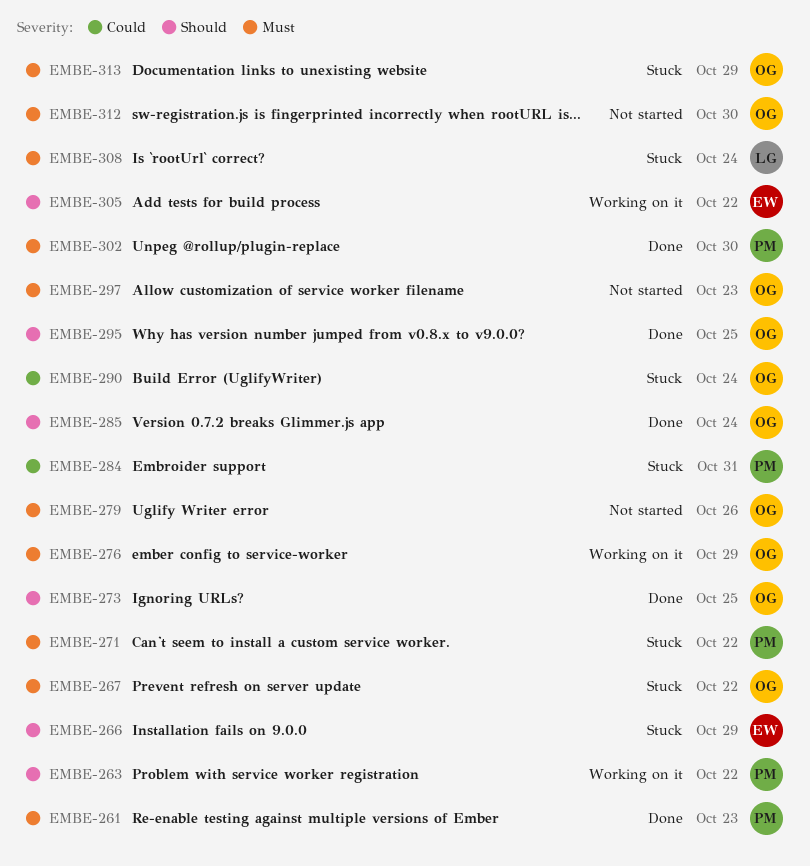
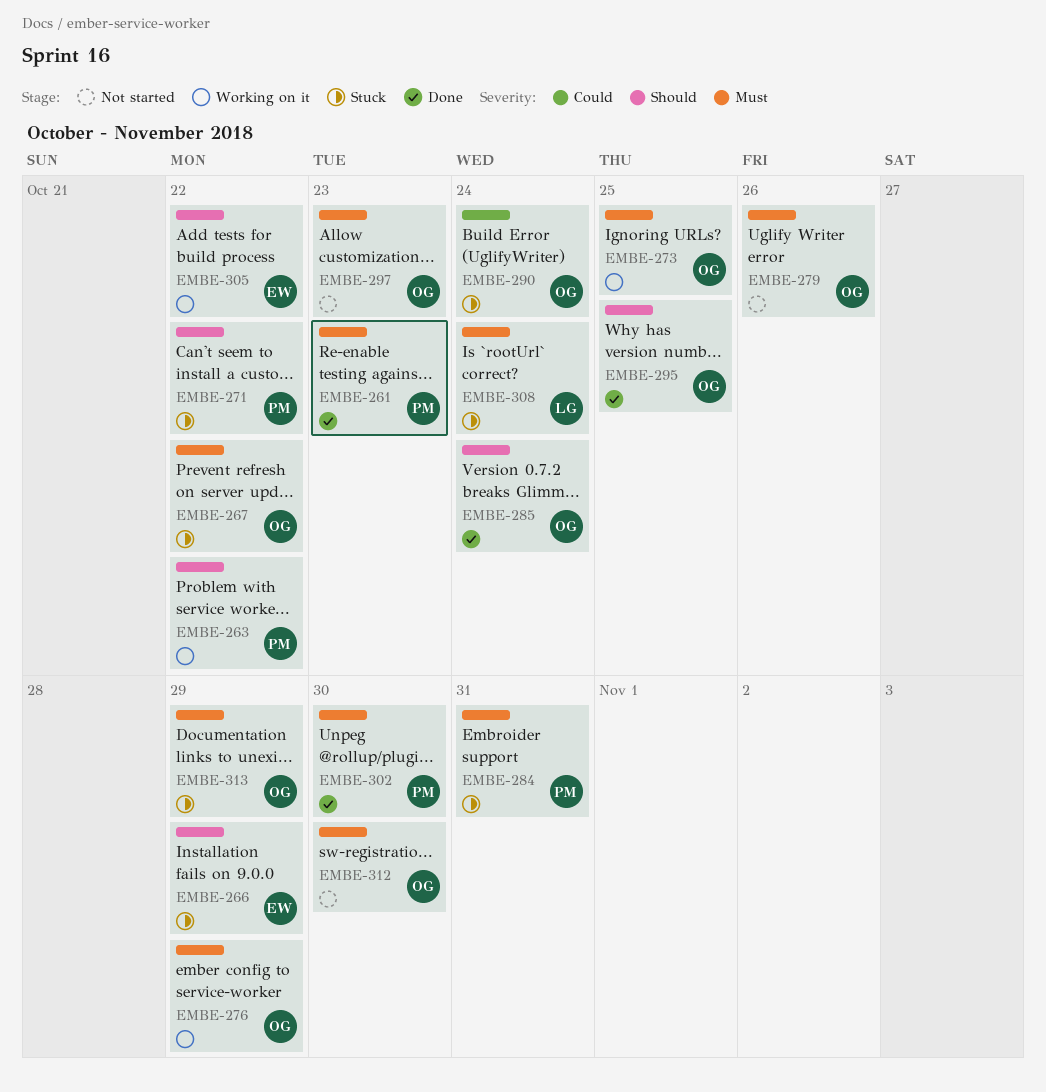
EMBE-271, priority: Must -> Should
EMBE-273, status: Done -> Working on it
EMBE-273, priority: Should -> Must
EMBE-284, priority: Could -> Must

